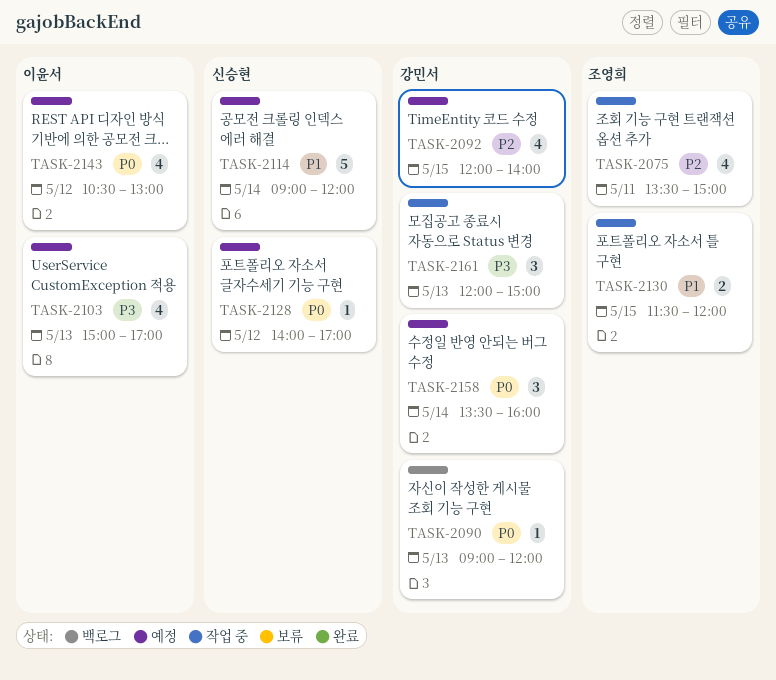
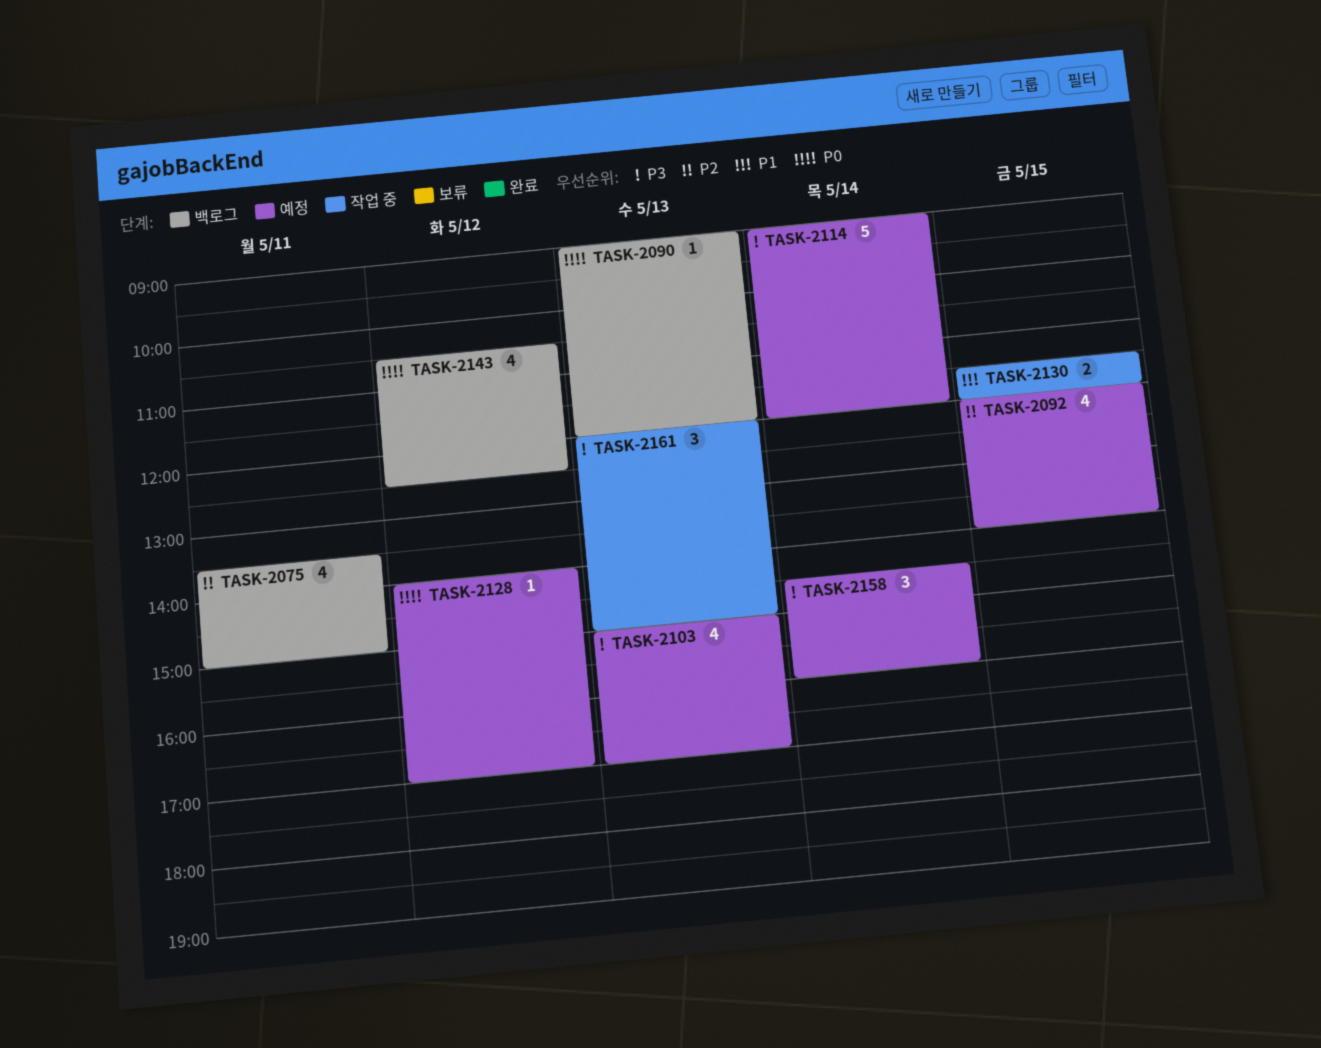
TASK-2075, status: 작업 중 -> 백로그
TASK-2114, priority: P1 -> P3
TASK-2143, status: 예정 -> 백로그
TASK-2143, ends: 13:00 -> 12:30
TASK-2158, priority: P0 -> P3
TASK-2158, begins: 13:30 -> 14:30

